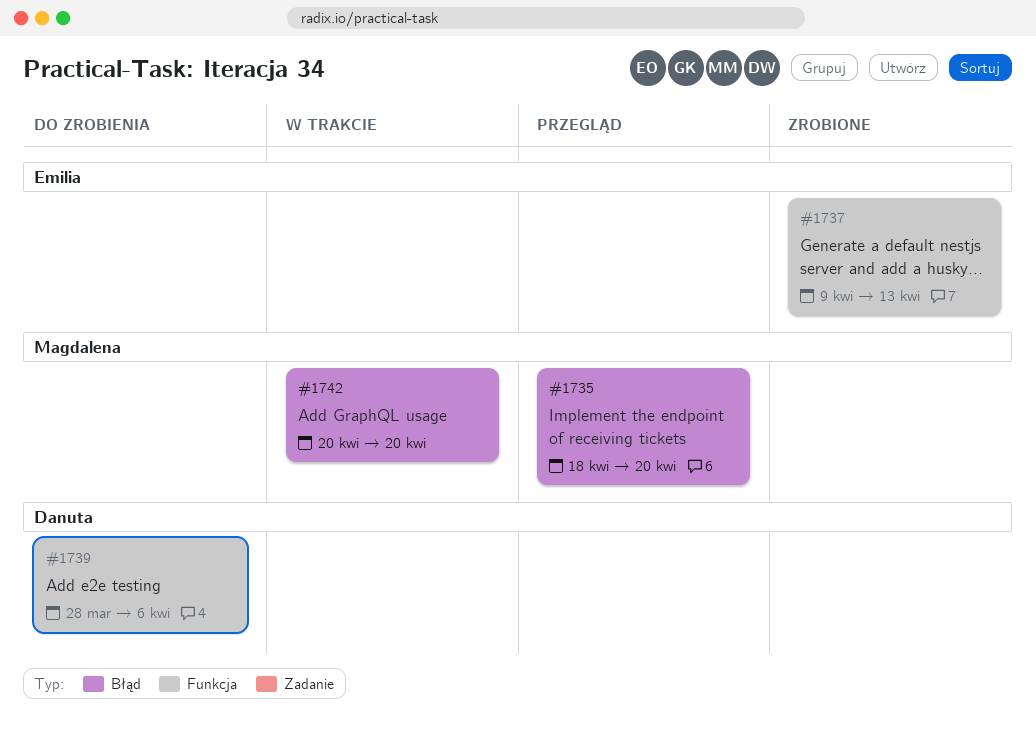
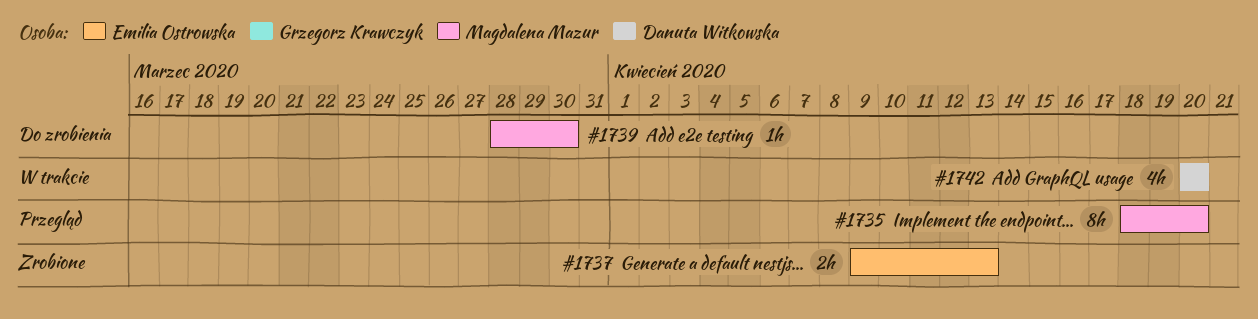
#1739, owner: Danuta Witkowska -> Magdalena Mazur
#1739, due: Apr 6 -> Mar 30
#1742, owner: Magdalena Mazur -> Danuta Witkowska

